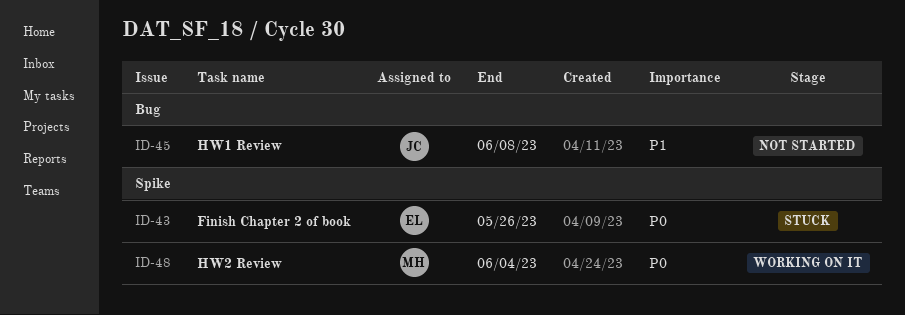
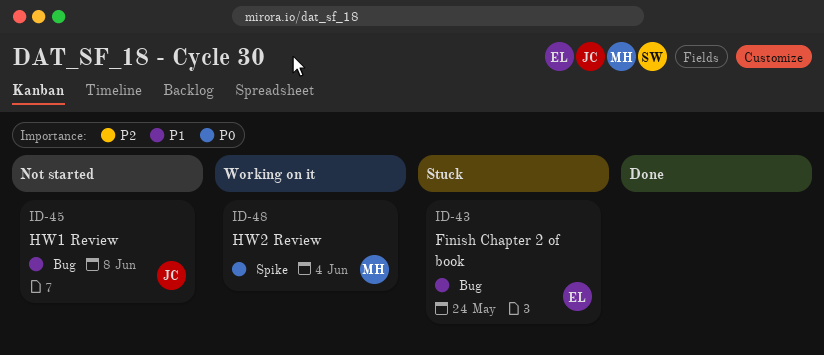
ID-43, priority: P0 -> P1
ID-43, label: Spike -> Bug
ID-43, due: May 26 -> May 24

